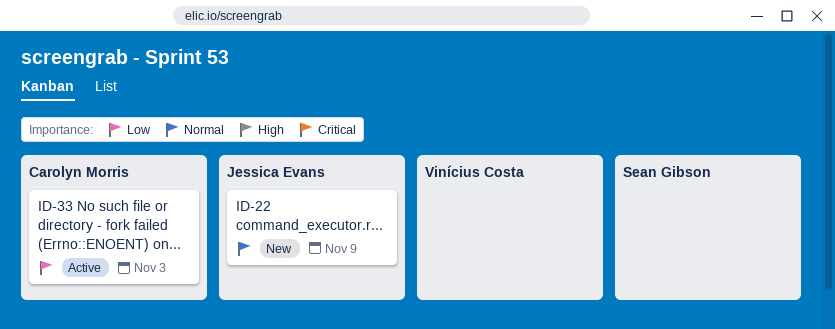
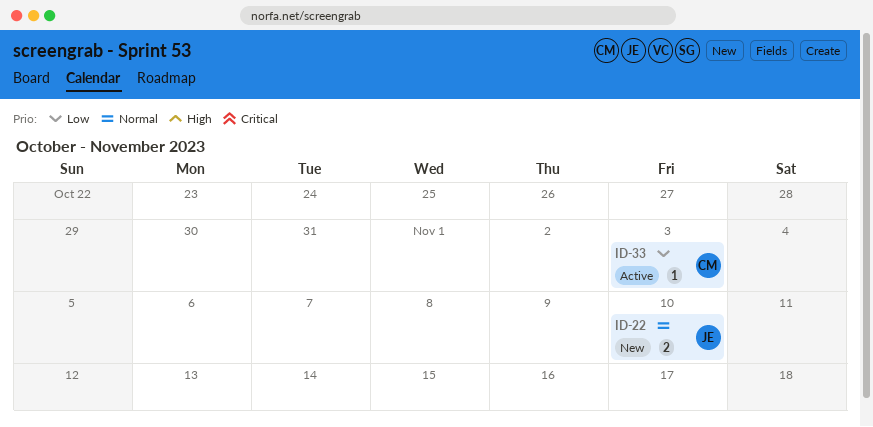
ID-22, due: Nov 9 -> Nov 10

